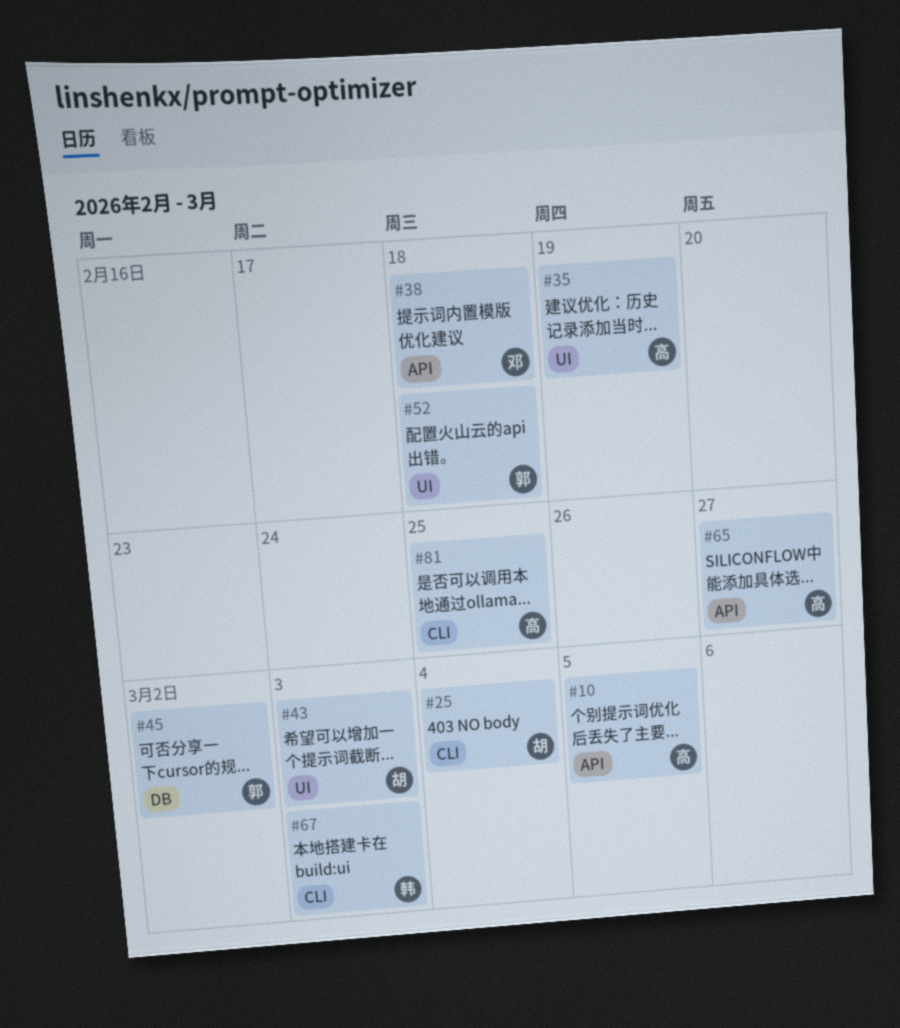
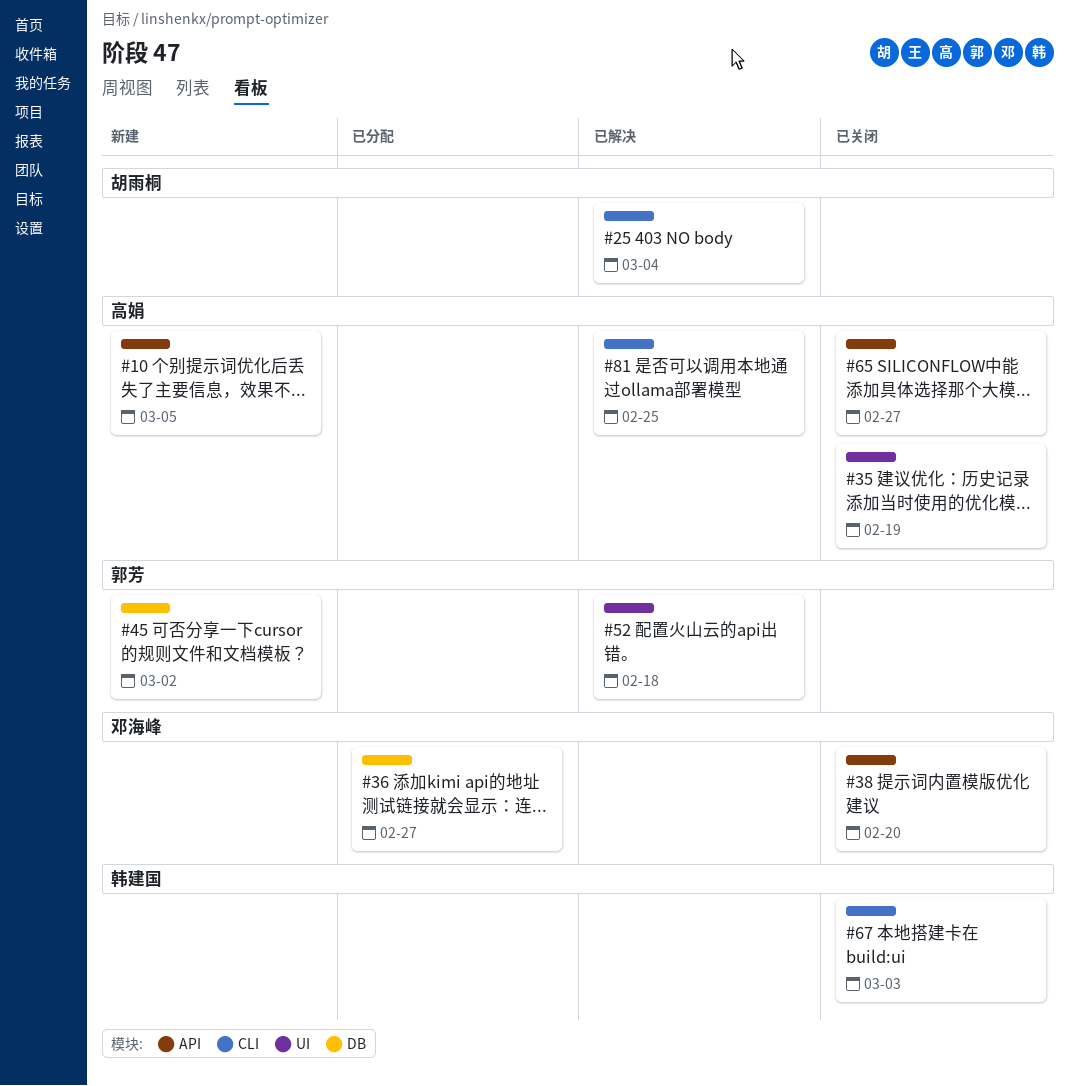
#36: none -> present
#38, due: Feb 18 -> Feb 20
#43: present -> none

